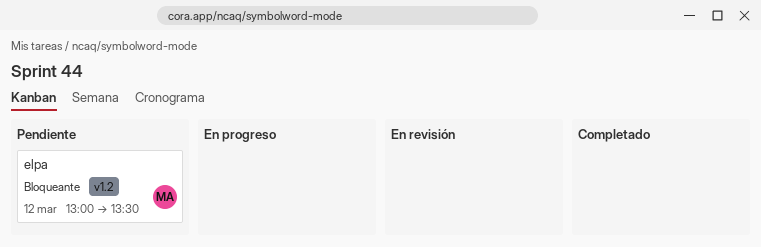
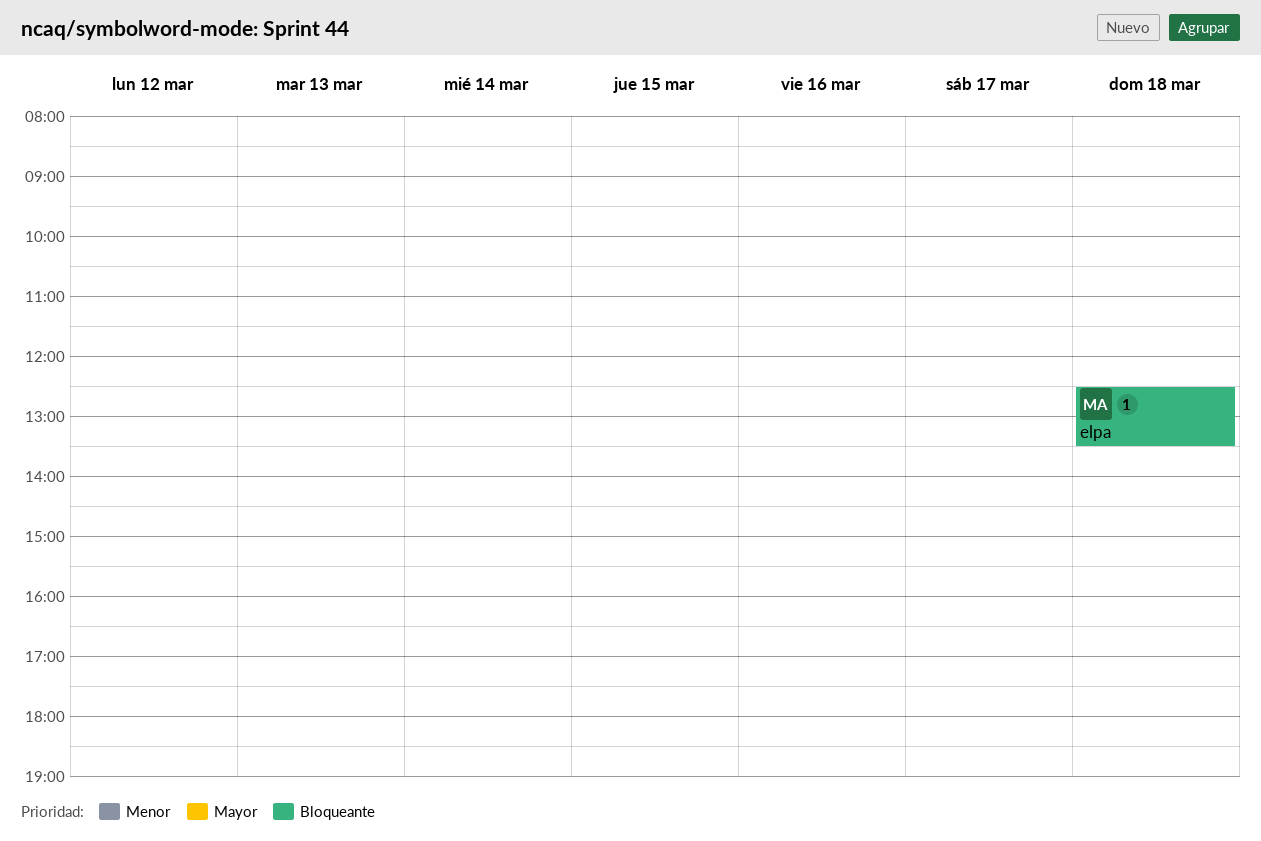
elpa, day: Mar 12 -> Mar 18
elpa, begins: 13:00 -> 12:30

